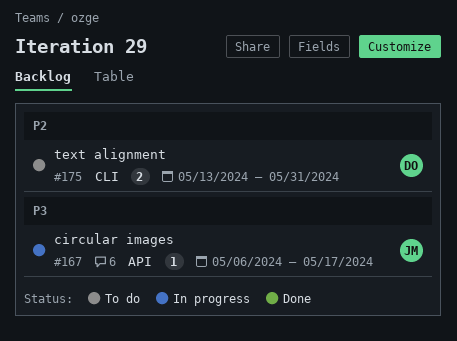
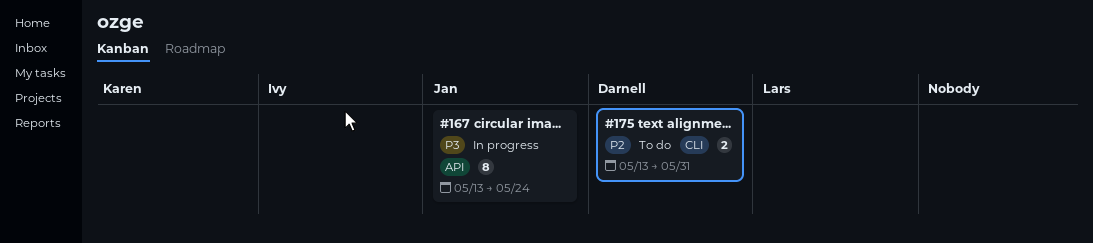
#167, estimate: 1 -> 8
#167, start: May 6 -> May 13
#167, due: May 17 -> May 24

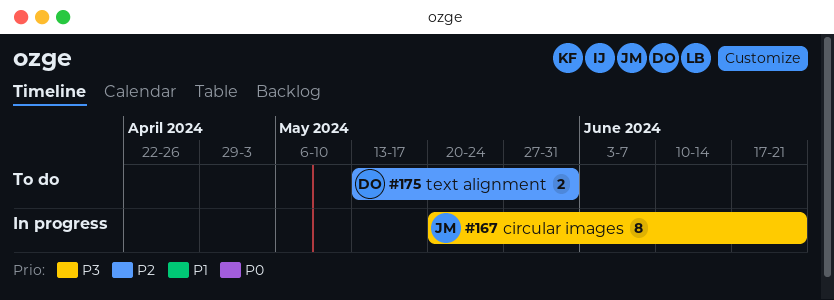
#167, start: May 13 -> May 20
#167, due: May 24 -> Jun 21

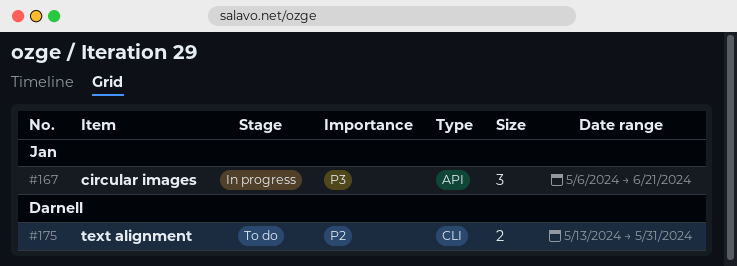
#167, estimate: 8 -> 3
#167, start: May 20 -> May 6

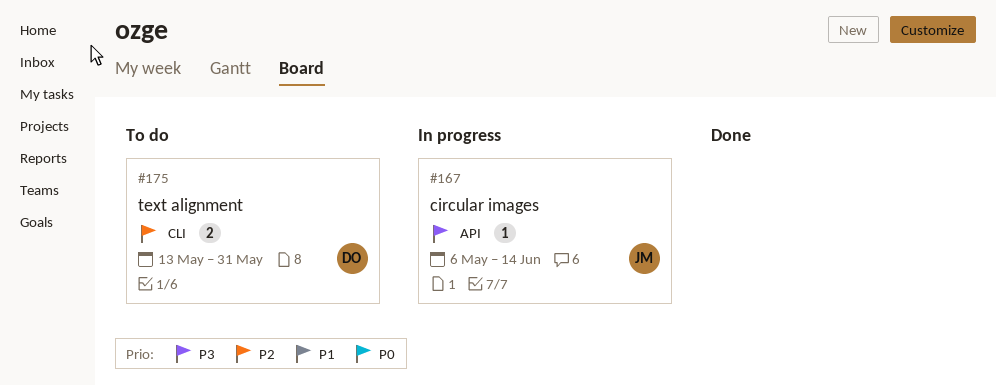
#167, estimate: 3 -> 1
#167, due: Jun 21 -> Jun 14

